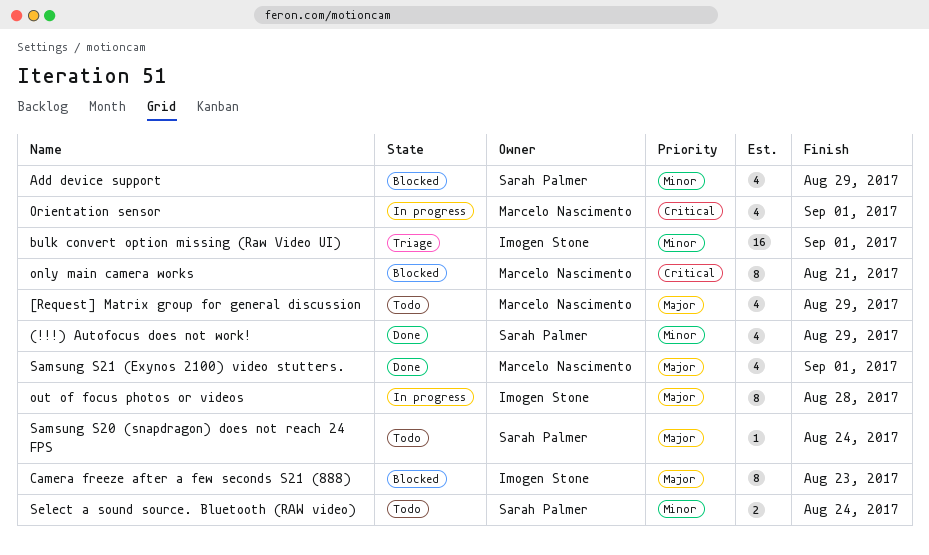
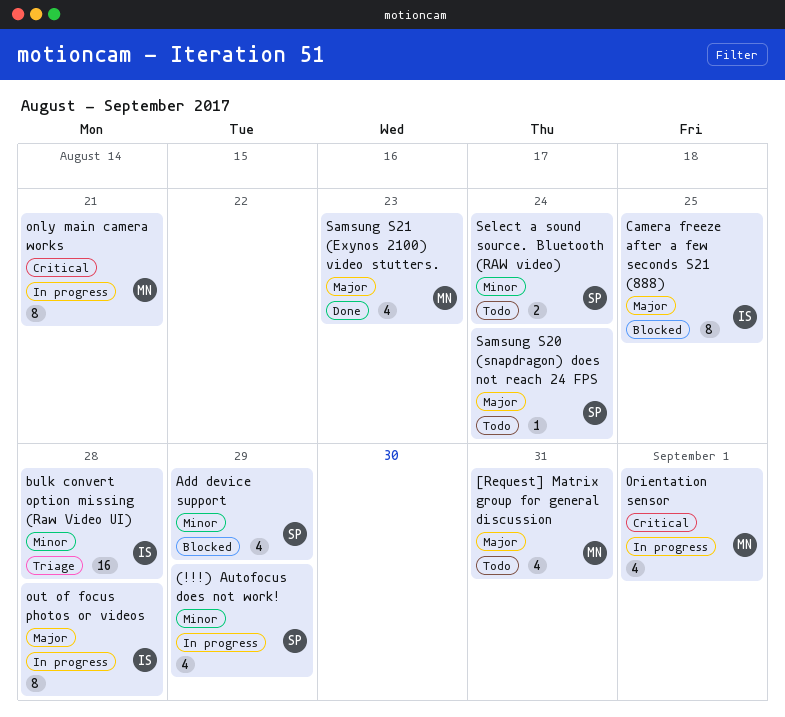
(!!!) Autofocus does not work!, status: Done -> In progress
[Request] Matrix group for general discussion, due: Aug 29 -> Aug 31
bulk convert option missing (Raw Video UI), due: Sep 1 -> Aug 28
Camera freeze after a few seconds S21 (888), due: Aug 23 -> Aug 25
only main camera works, status: Blocked -> In progress
Samsung S21 (Exynos 2100) video stutters., due: Sep 1 -> Aug 23

